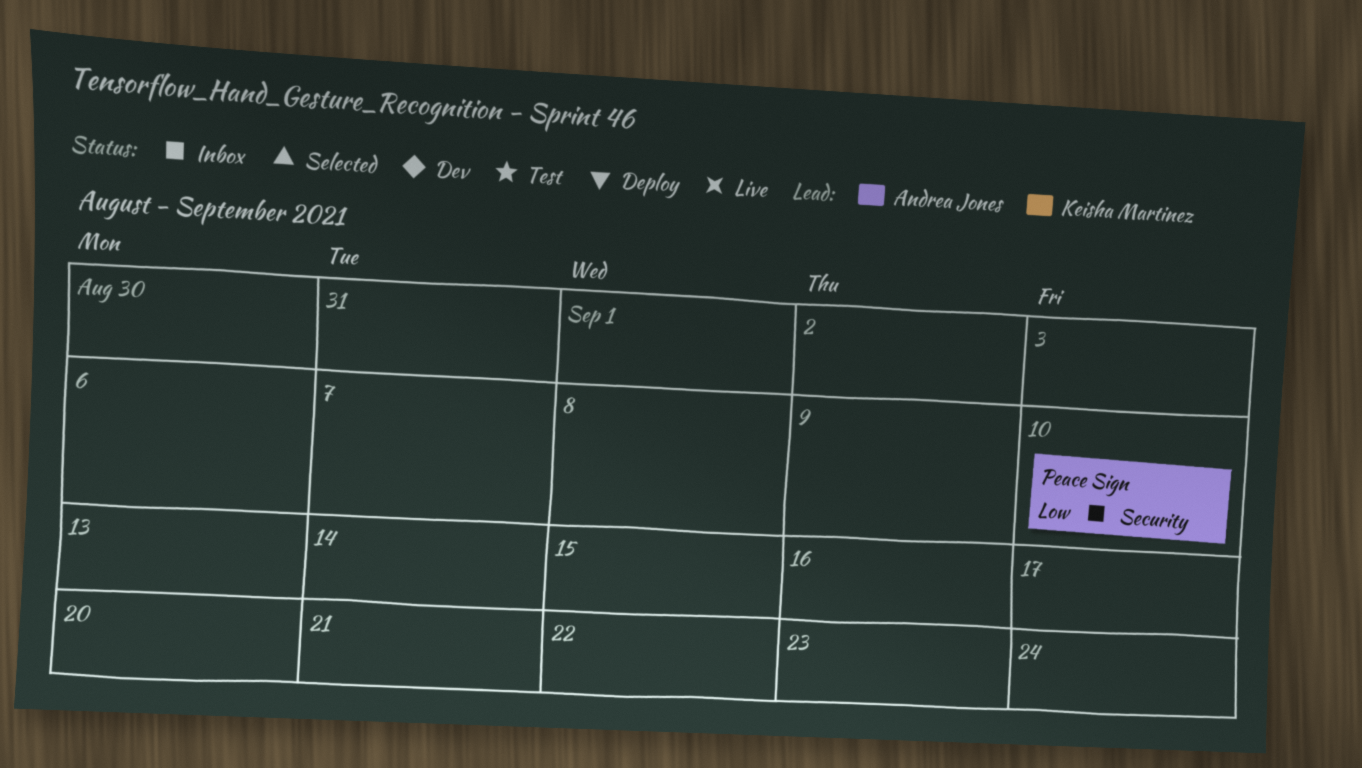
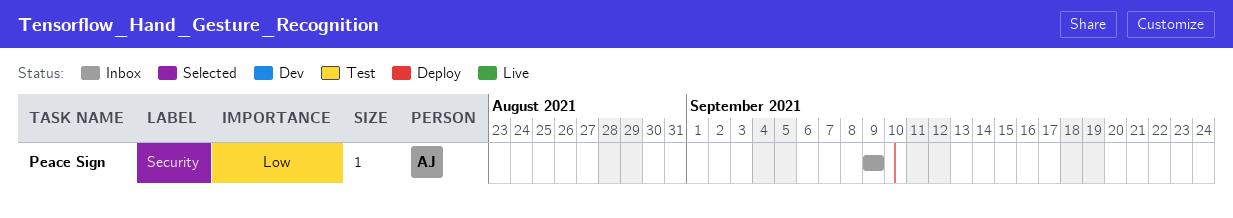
Peace Sign, due: Sep 10 -> Sep 9

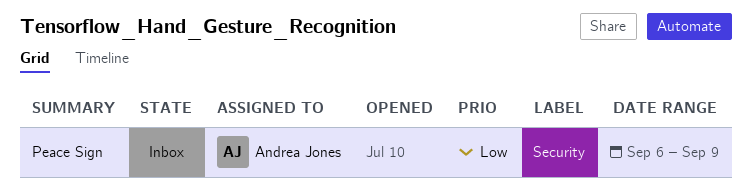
Peace Sign, start: Sep 9 -> Sep 6

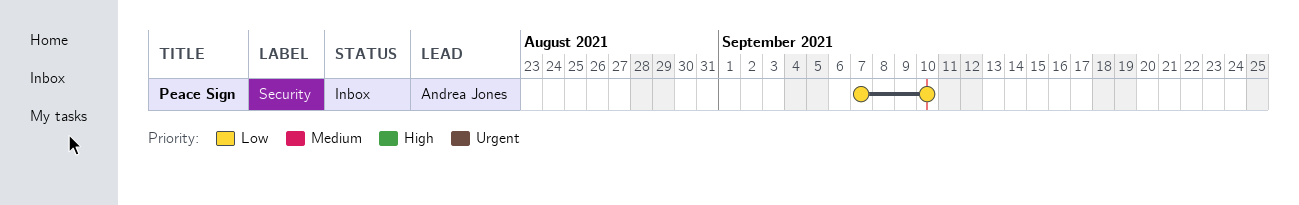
Peace Sign, start: Sep 6 -> Sep 7
Peace Sign, due: Sep 9 -> Sep 10

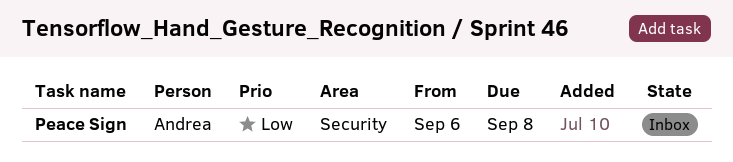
Peace Sign, start: Sep 7 -> Sep 6
Peace Sign, due: Sep 10 -> Sep 8

